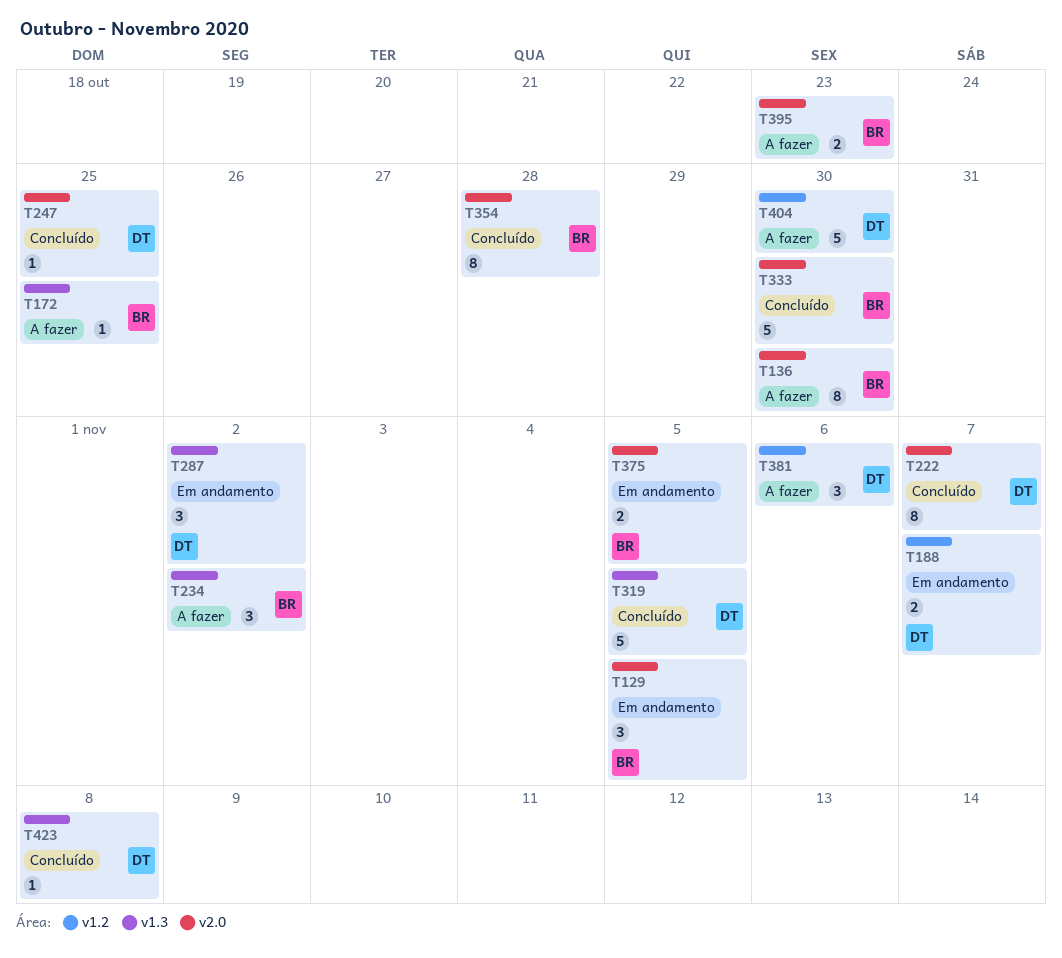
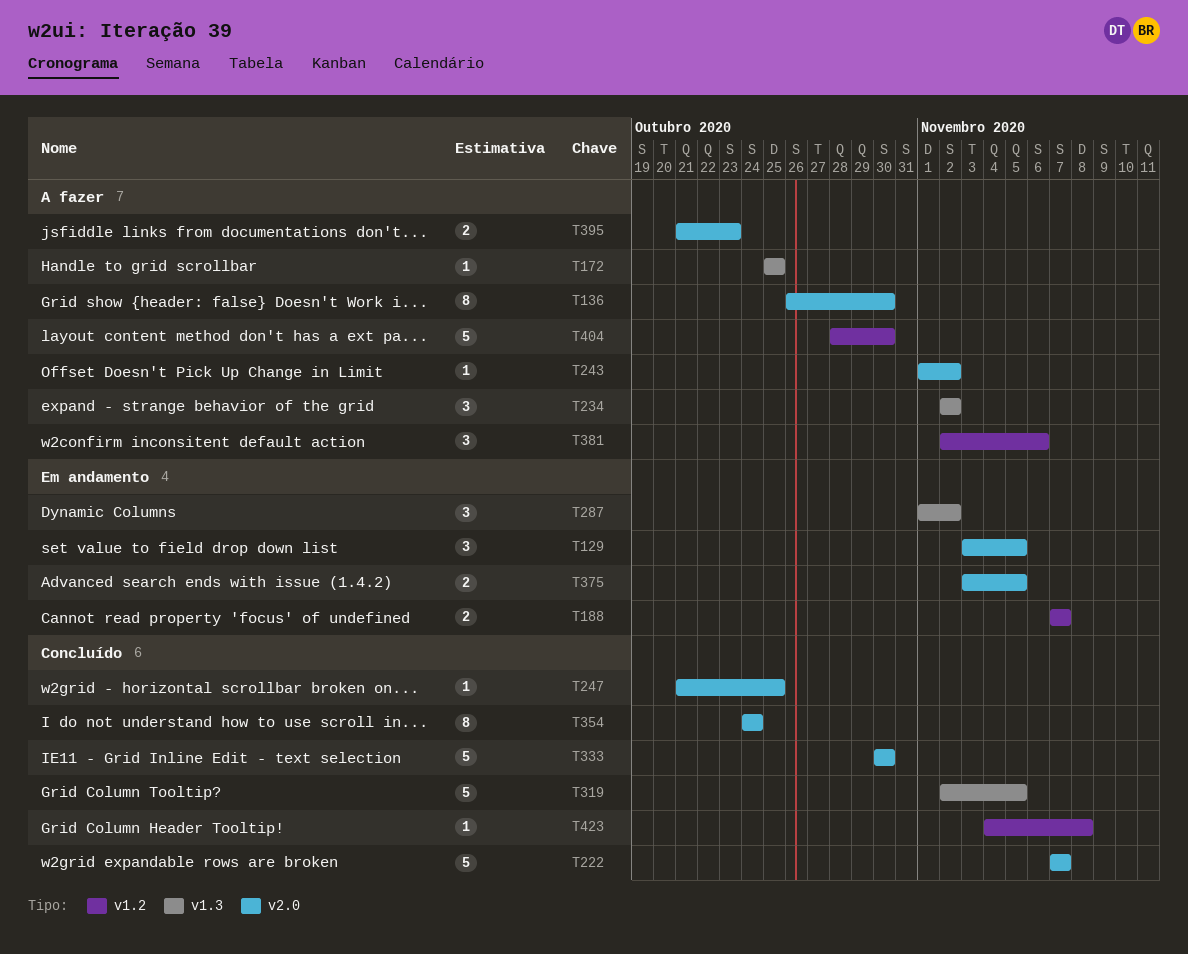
T222, estimate: 8 -> 5
T243: none -> present
T354, due: Oct 28 -> Oct 24
T423, label: v1.3 -> v1.2

